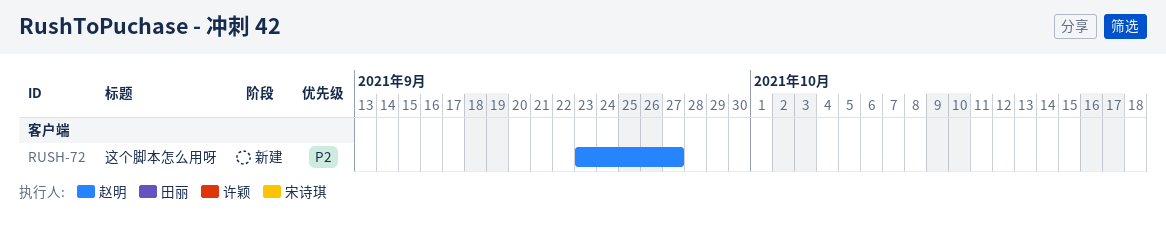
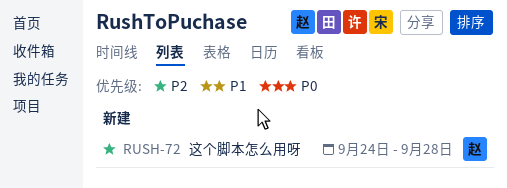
RUSH-72, start: Sep 23 -> Sep 24
RUSH-72, due: Sep 27 -> Sep 28

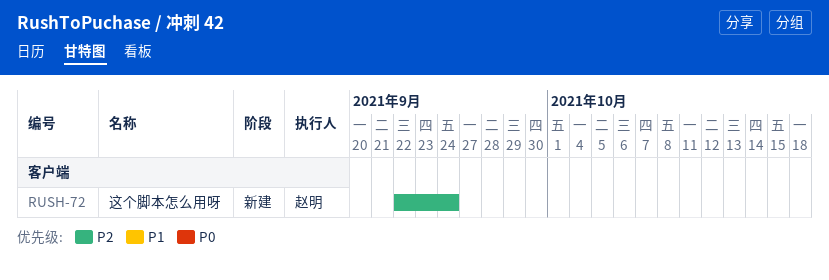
RUSH-72, start: Sep 24 -> Sep 22
RUSH-72, due: Sep 28 -> Sep 24

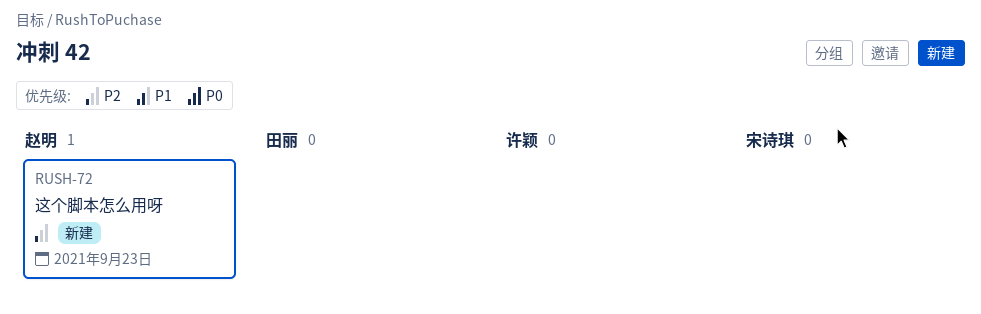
RUSH-72, due: Sep 24 -> Sep 23

